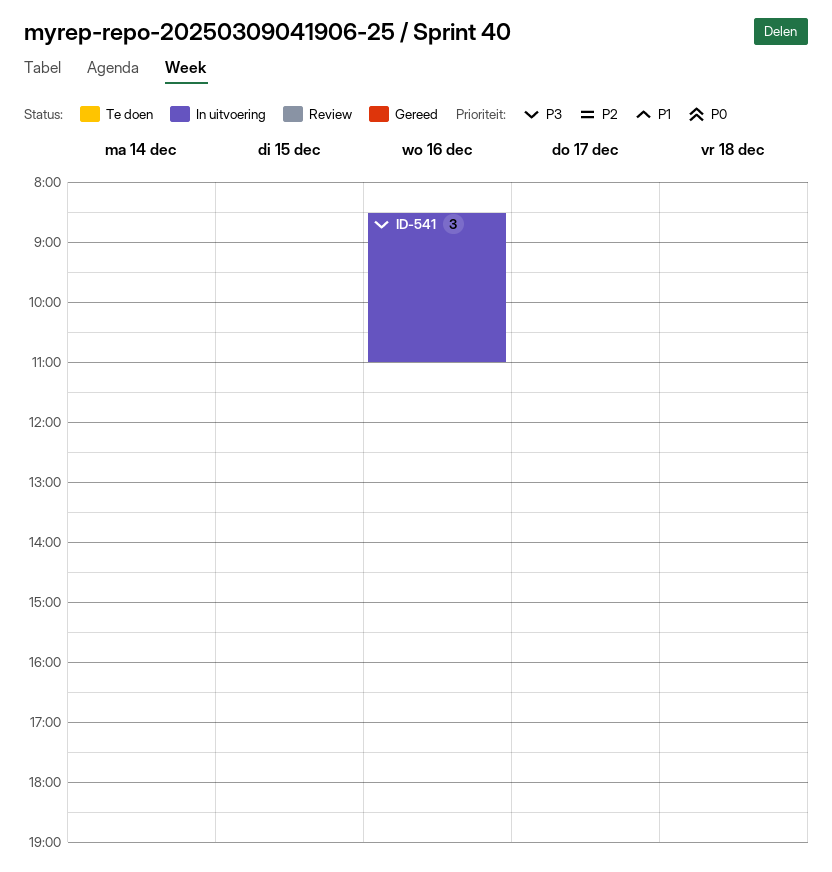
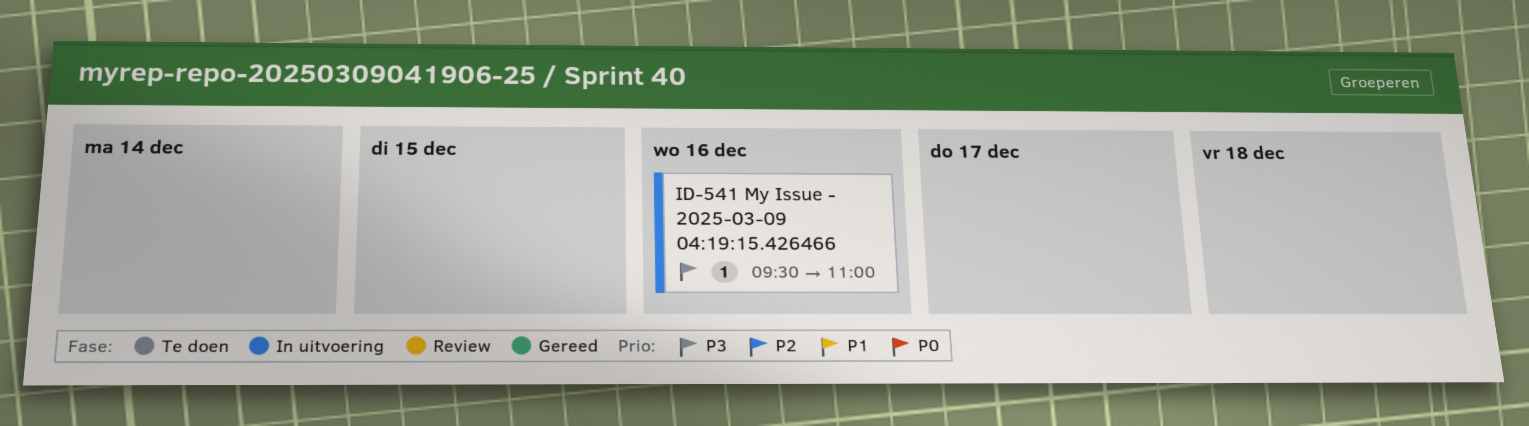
ID-541, estimate: 3 -> 1
ID-541, begins: 08:30 -> 09:30

